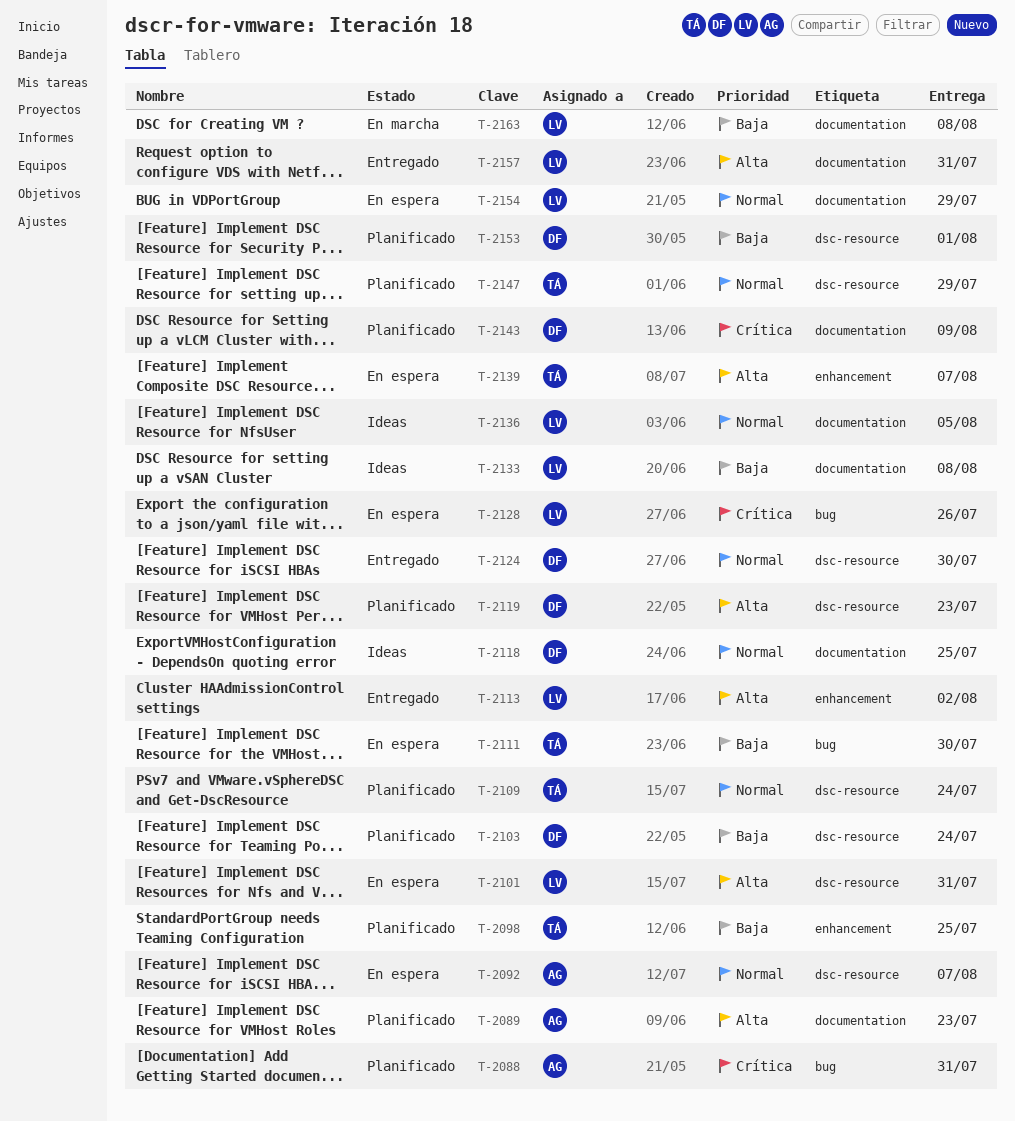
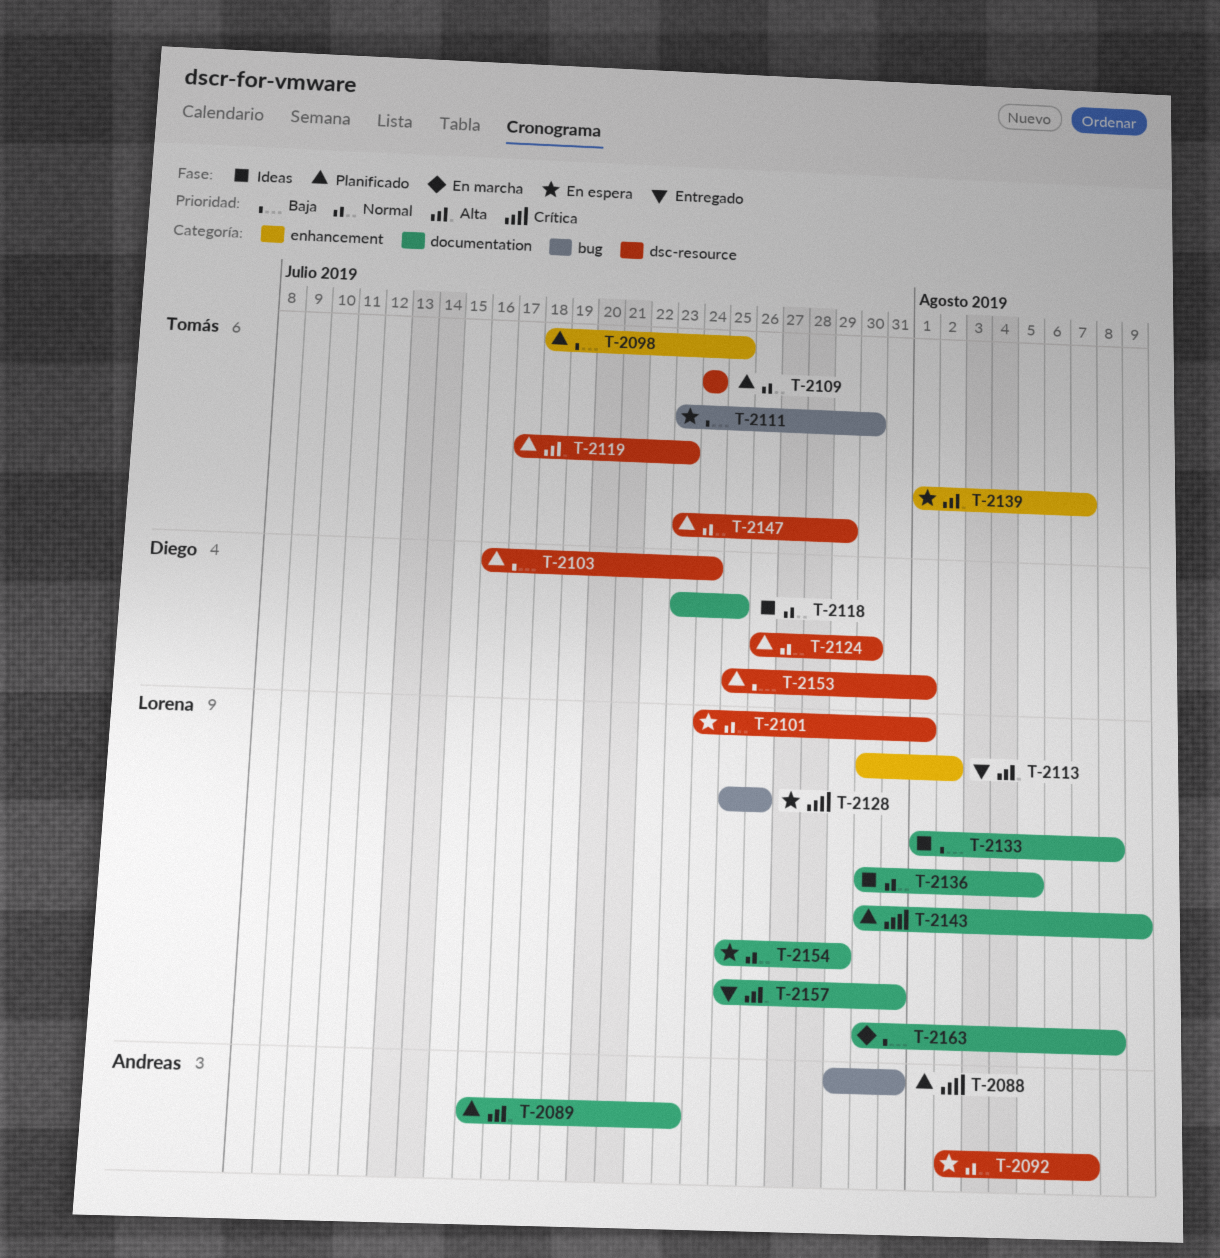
T-2101, priority: Alta -> Normal
T-2101, due: Jul 31 -> Aug 1
T-2119, owner: Diego -> Tomás
T-2124, status: Entregado -> Planificado
T-2143, owner: Diego -> Lorena

